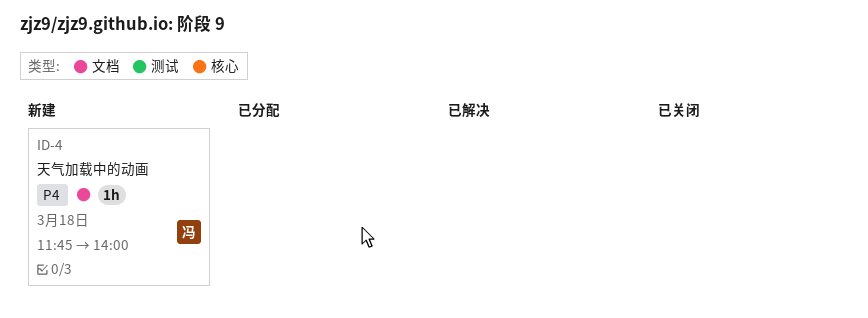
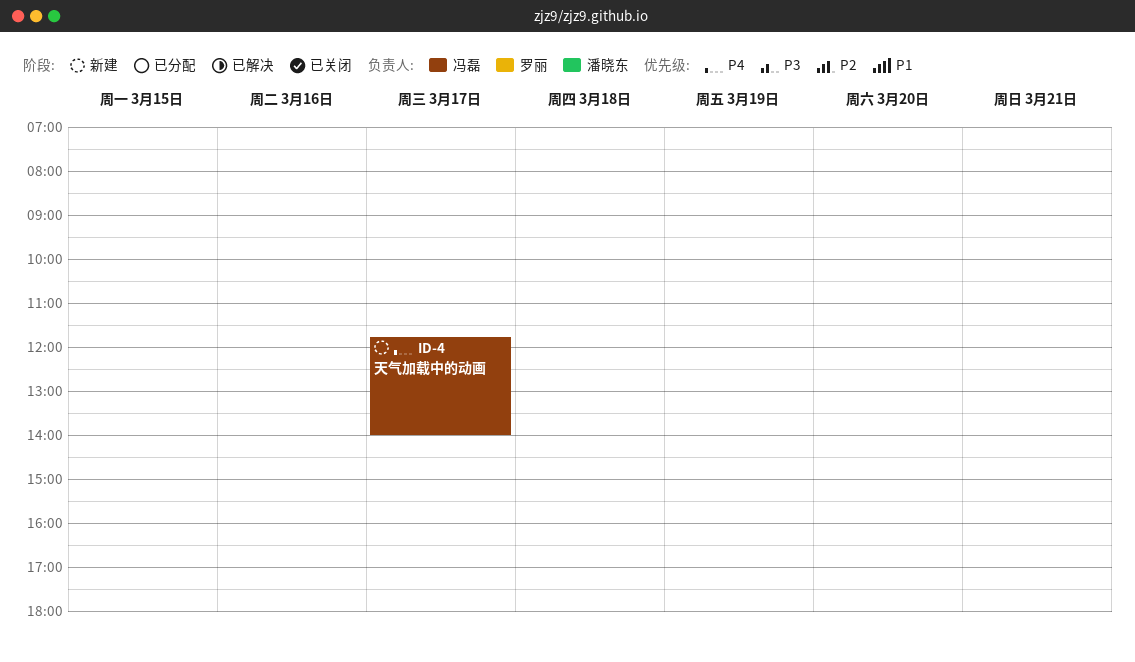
ID-4, day: Mar 18 -> Mar 17

